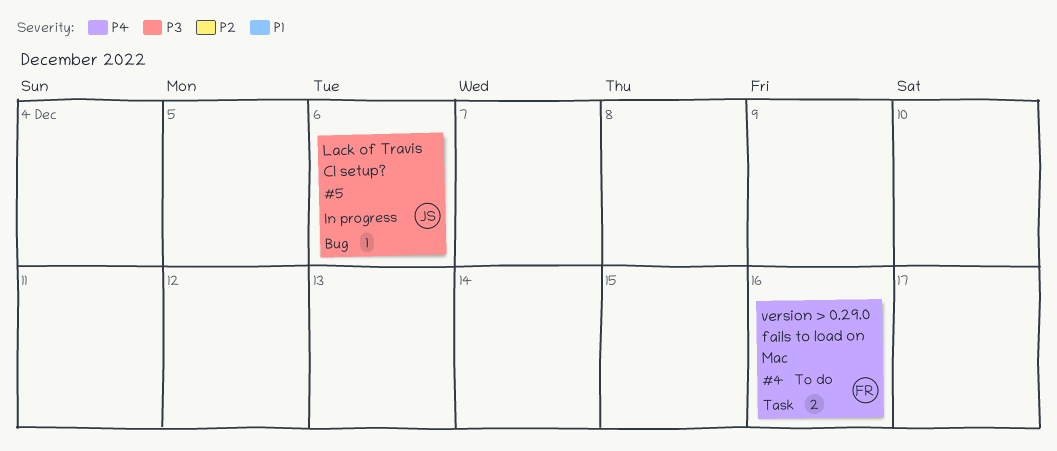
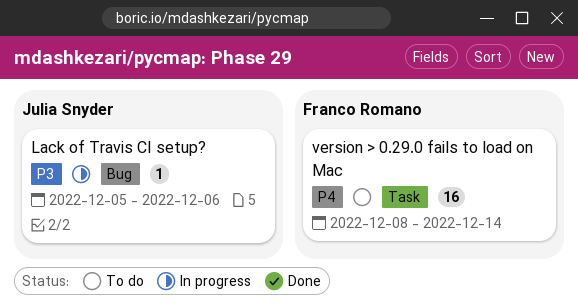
version > 0.29.0 fails to load on Mac, estimate: 2 -> 16
version > 0.29.0 fails to load on Mac, due: Dec 16 -> Dec 14

